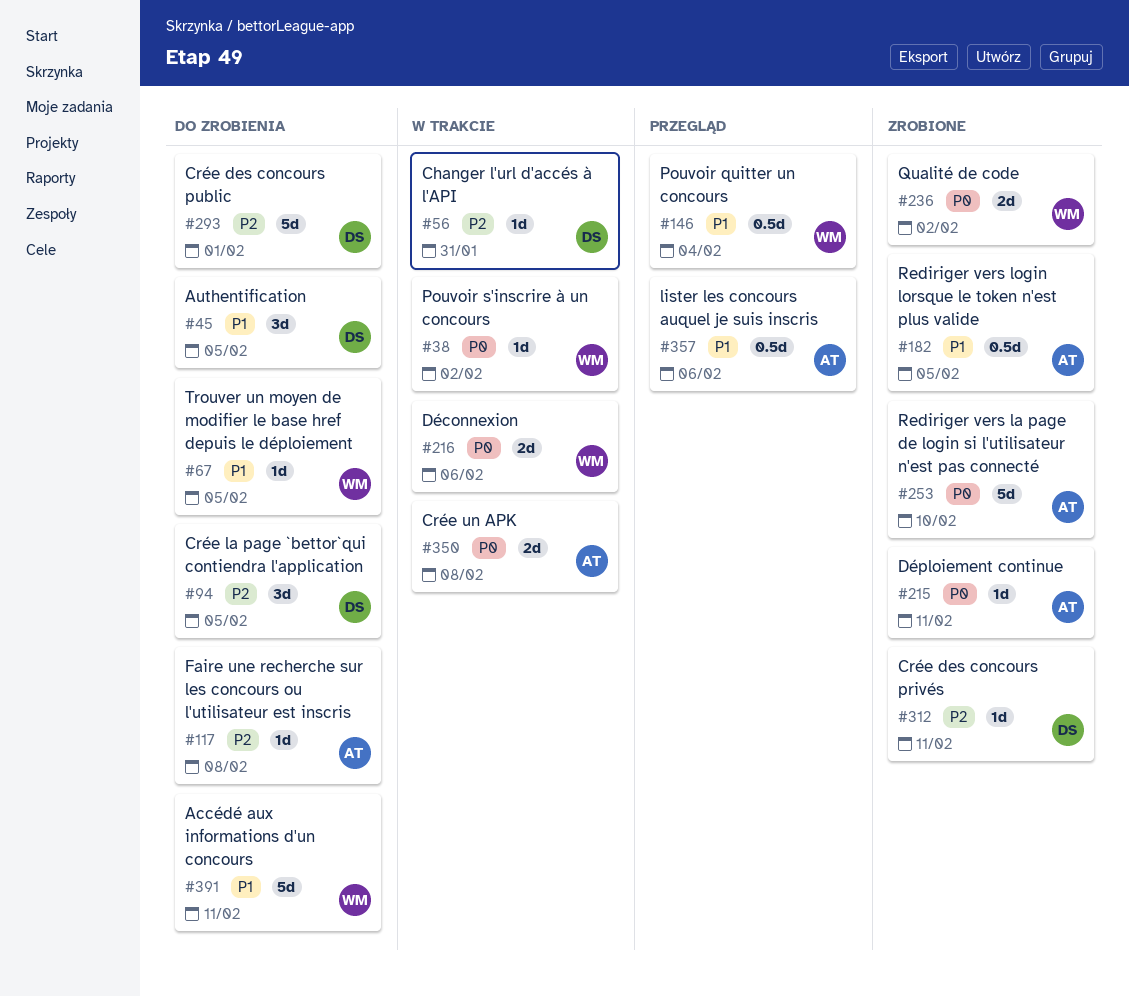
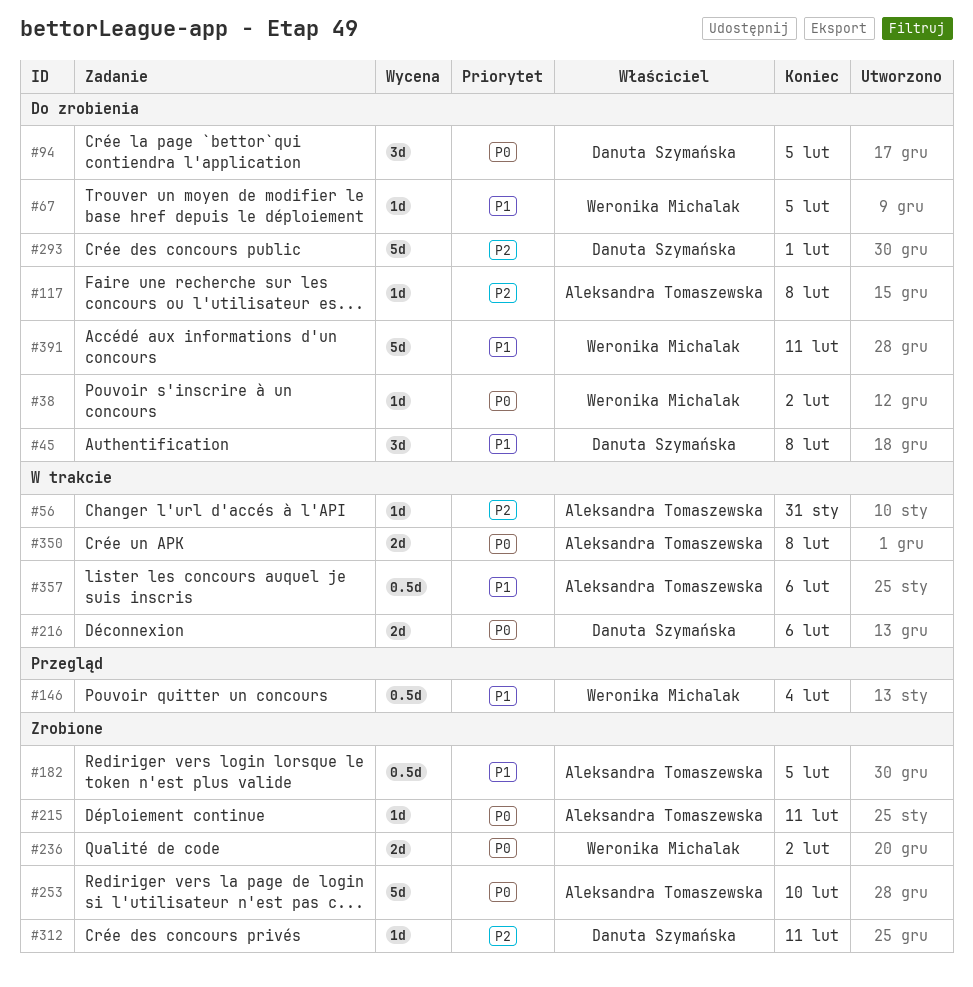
#38, status: W trakcie -> Do zrobienia
#45, due: Feb 5 -> Feb 8
#56, owner: Danuta Szymańska -> Aleksandra Tomaszewska
#94, priority: P2 -> P0
#216, owner: Weronika Michalak -> Danuta Szymańska
#357, status: Przegląd -> W trakcie

